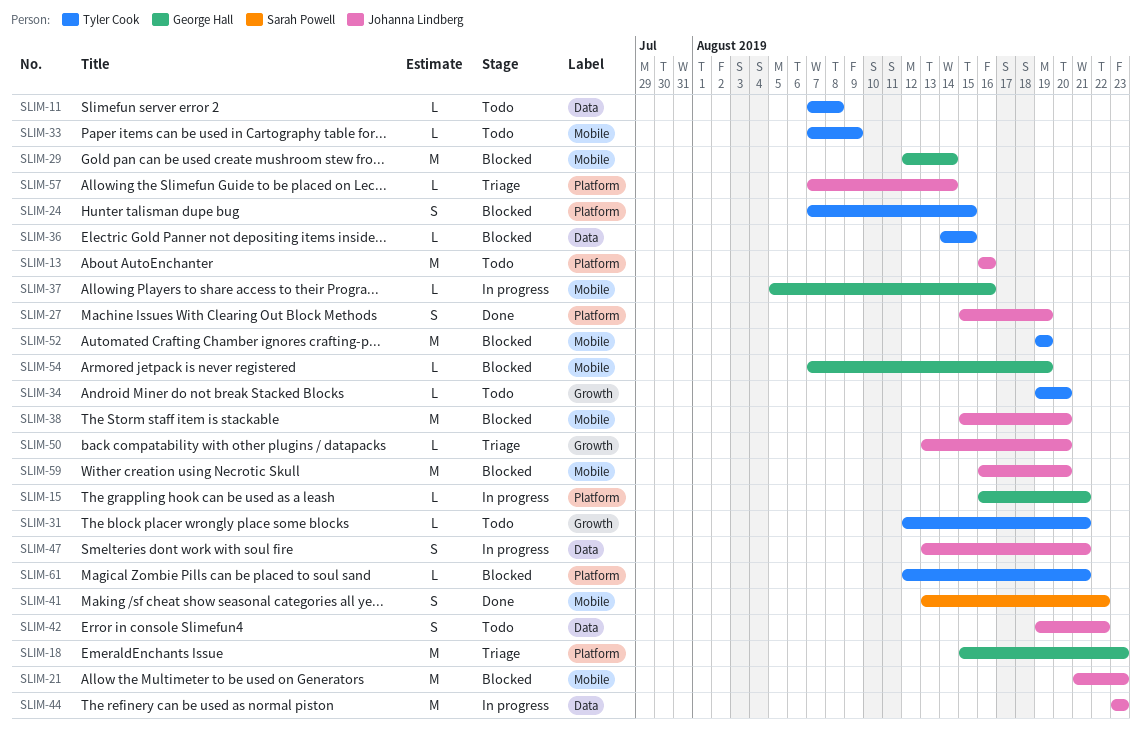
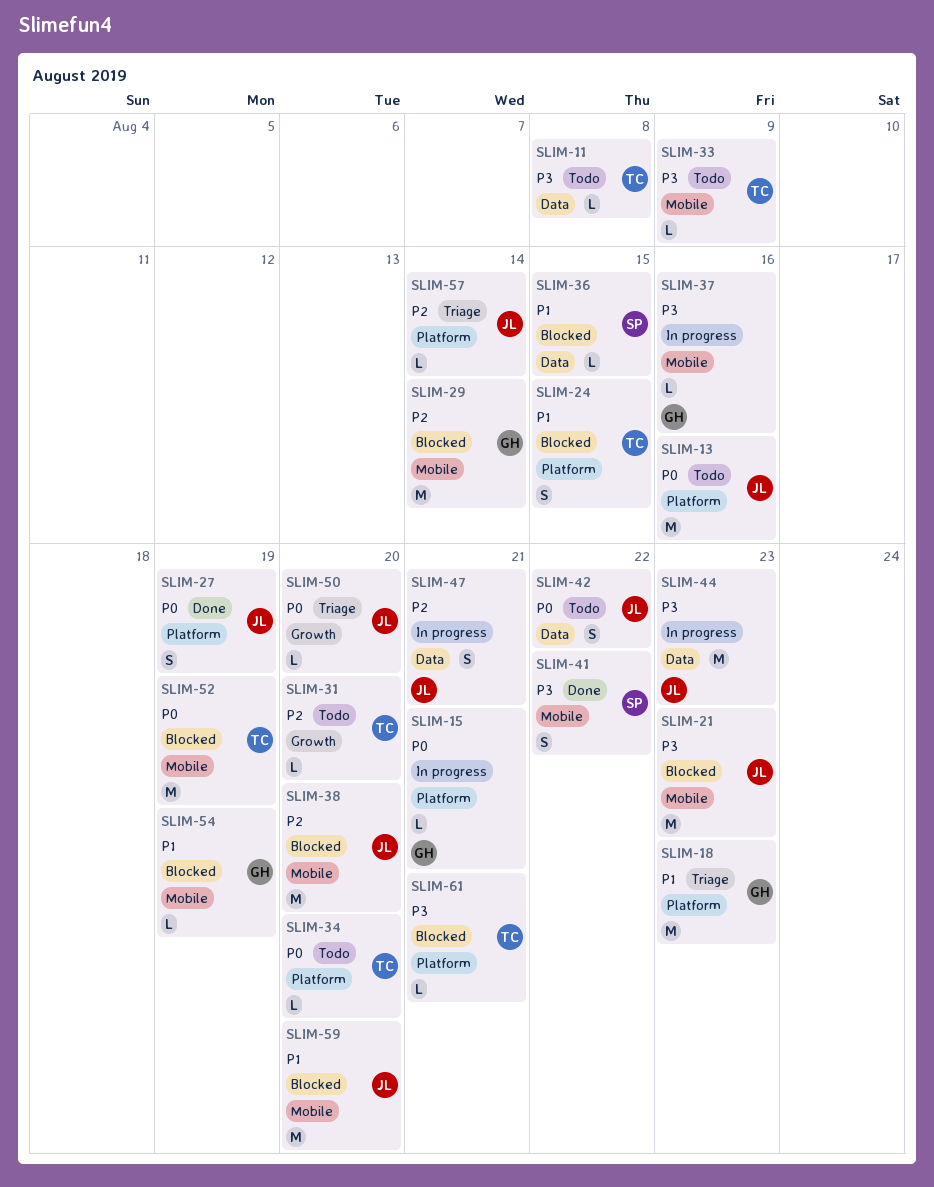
SLIM-31, due: Aug 21 -> Aug 20
SLIM-34, label: Growth -> Platform
SLIM-36, owner: Tyler Cook -> Sarah Powell

